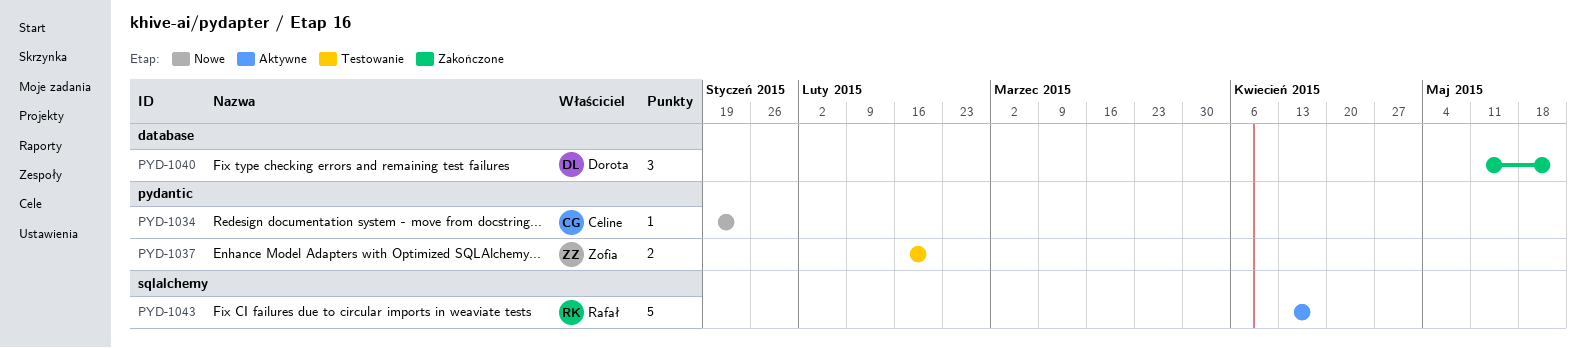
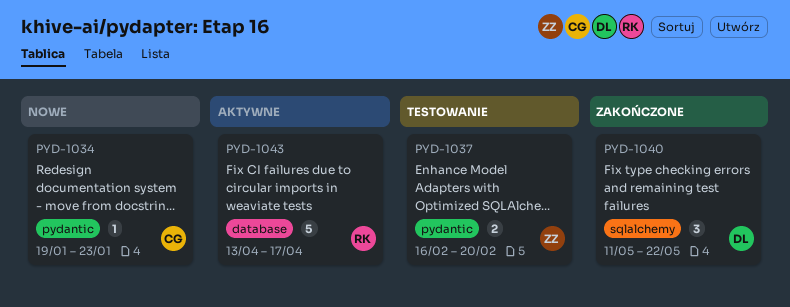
PYD-1040, label: database -> sqlalchemy
PYD-1043, label: sqlalchemy -> database

